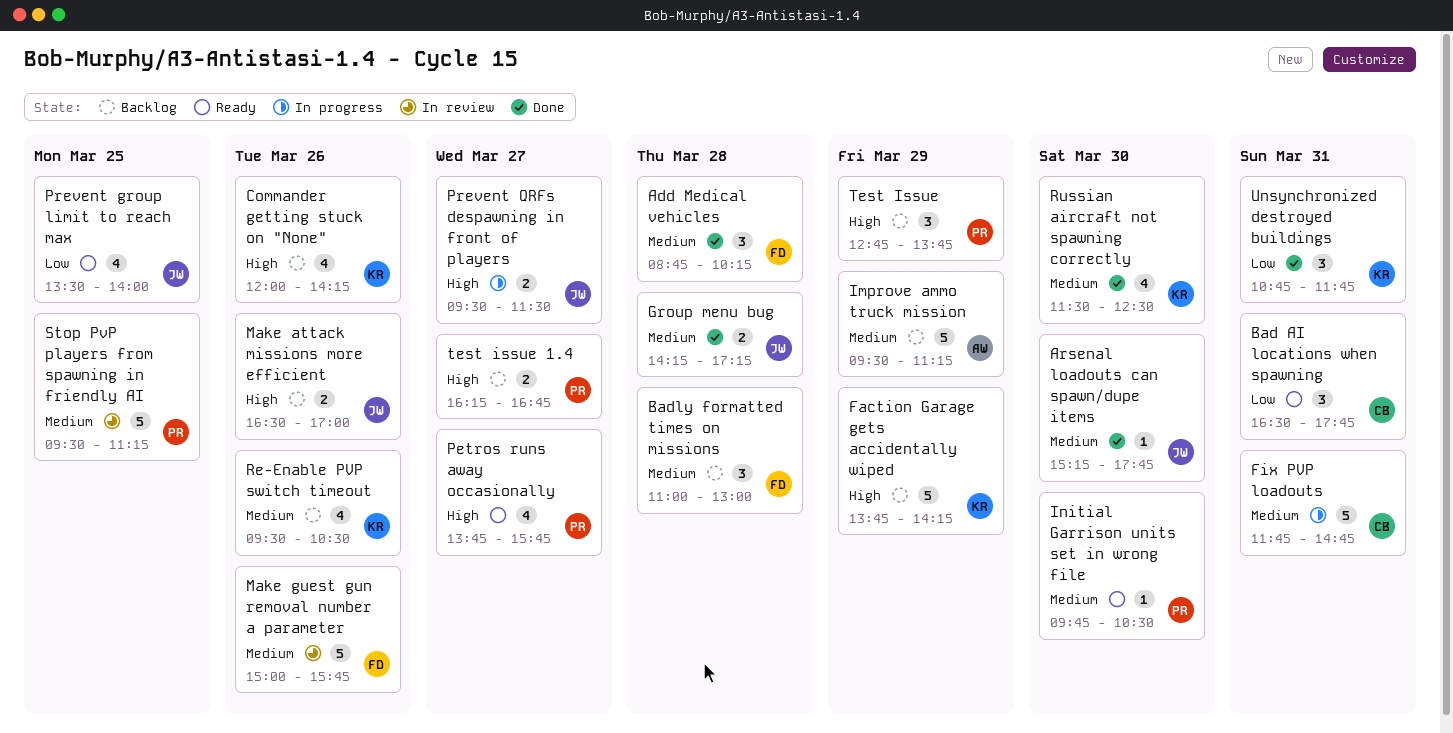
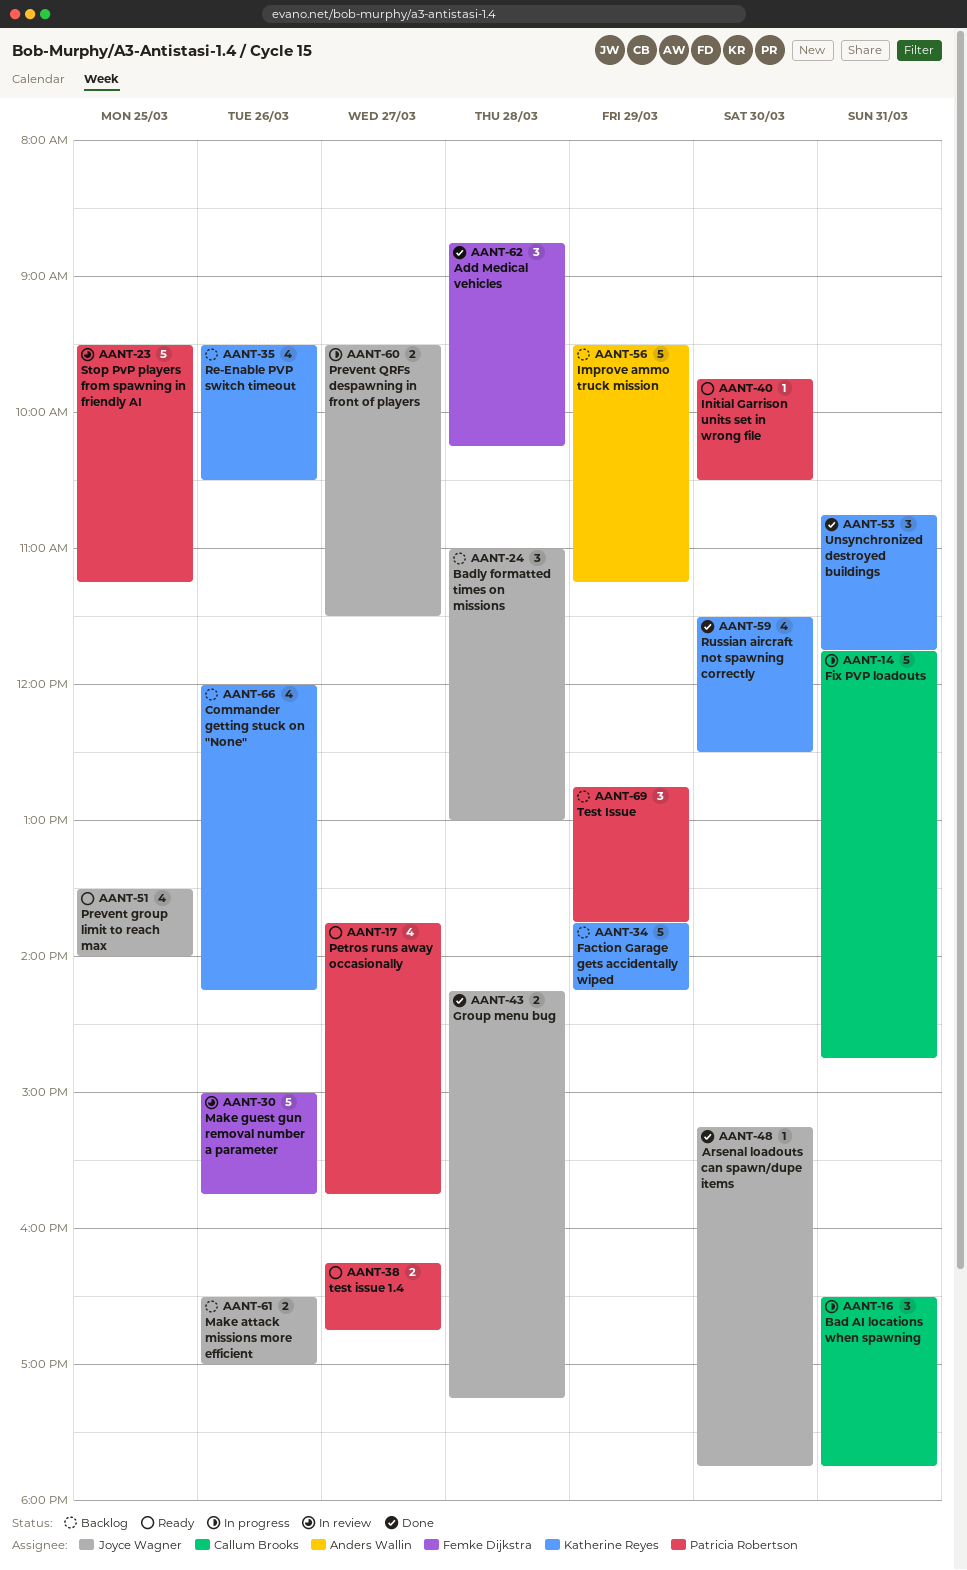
Bad AI locations when spawning, status: Ready -> In progress
Badly formatted times on missions, owner: Femke Dijkstra -> Joyce Wagner
test issue 1.4, status: Backlog -> Ready

